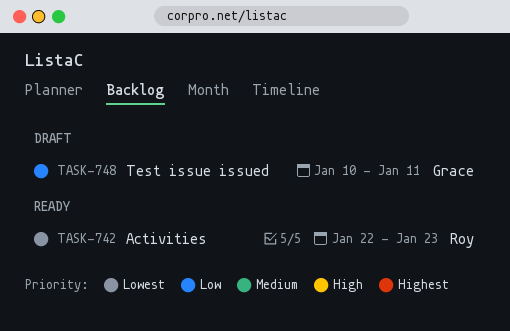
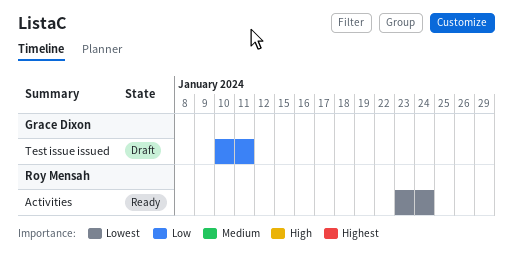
Activities, start: Jan 22 -> Jan 23
Activities, due: Jan 23 -> Jan 24

